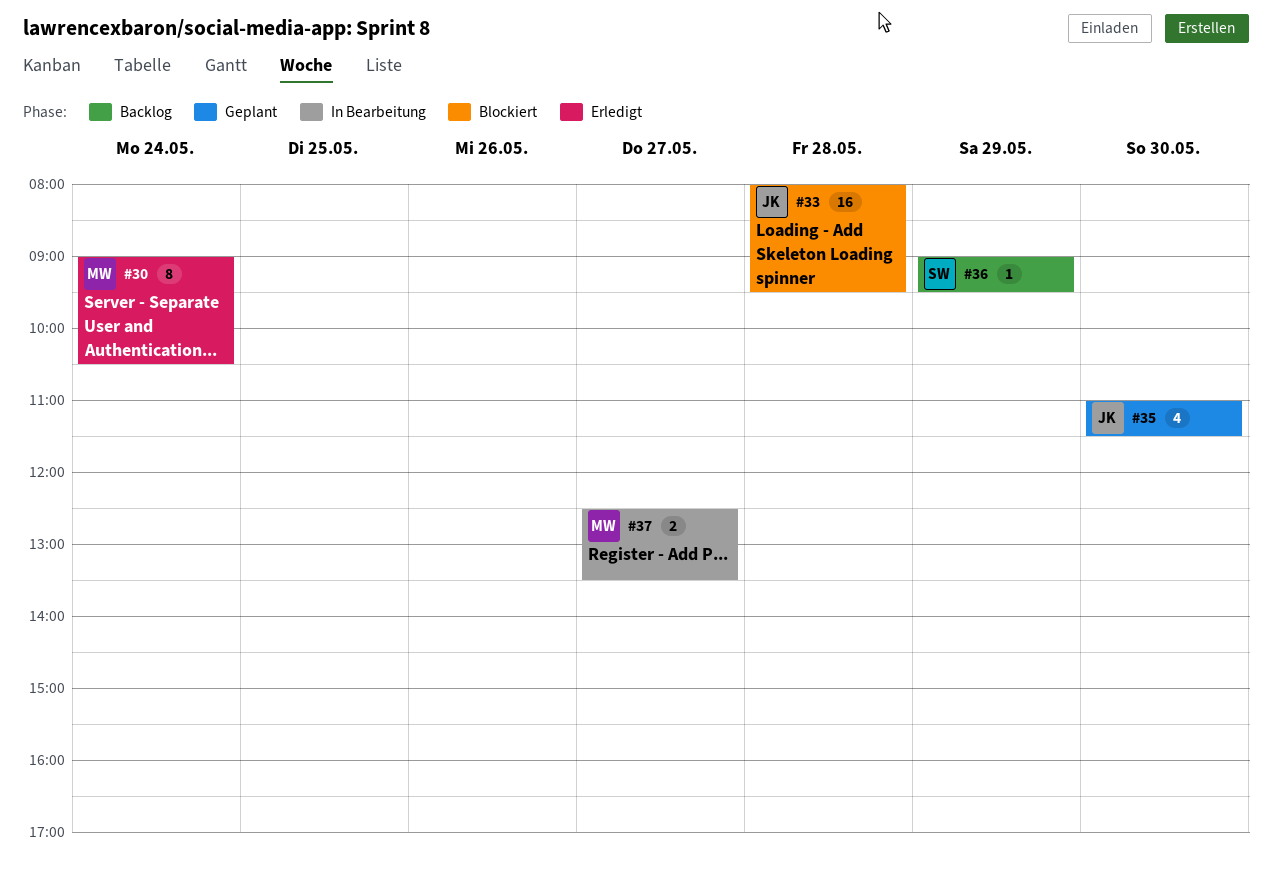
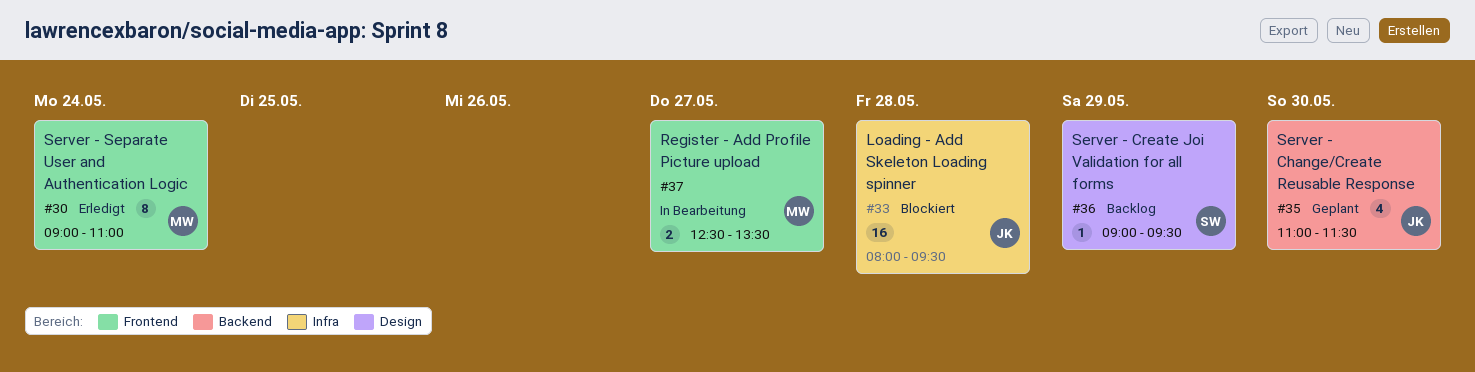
#30, ends: 10:30 -> 11:00

